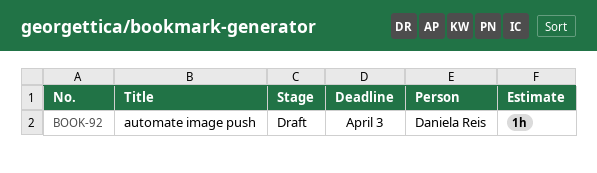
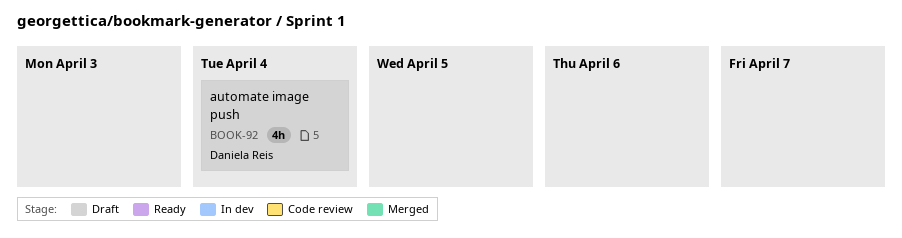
BOOK-92, estimate: 1h -> 4h
BOOK-92, due: Apr 3 -> Apr 4

